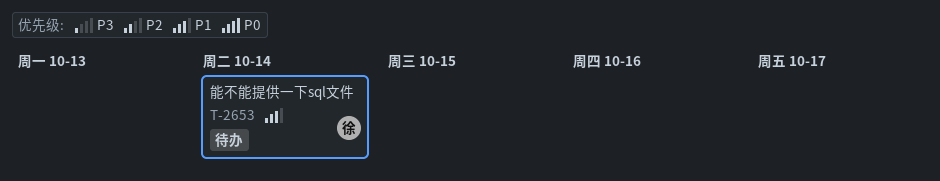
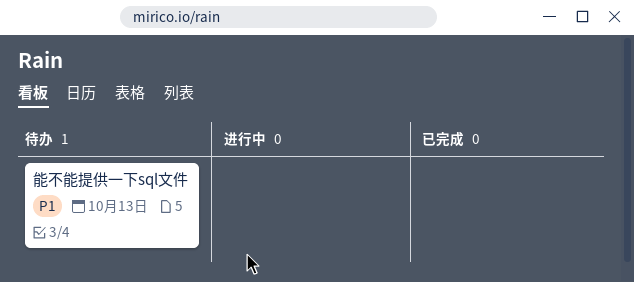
能不能提供一下sql文件, due: Oct 14 -> Oct 13

